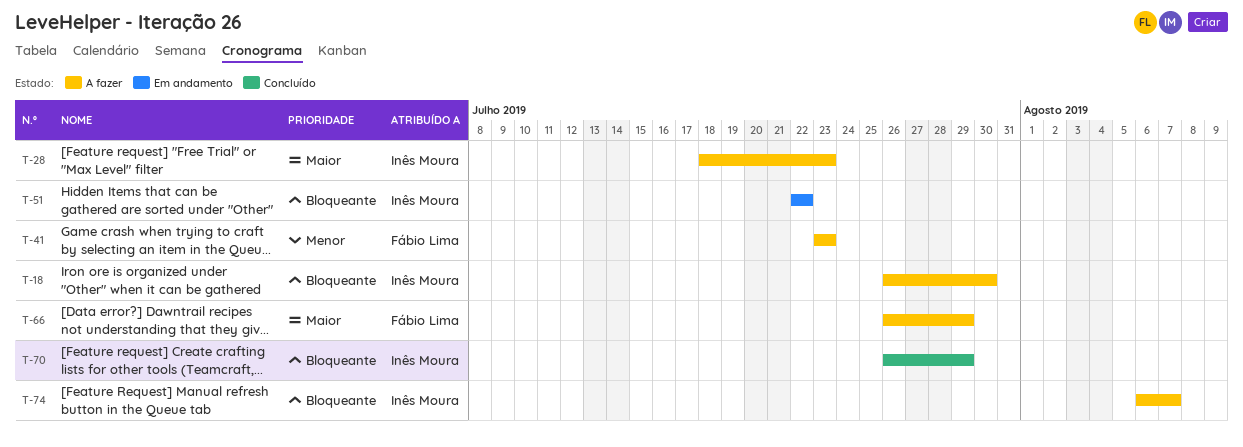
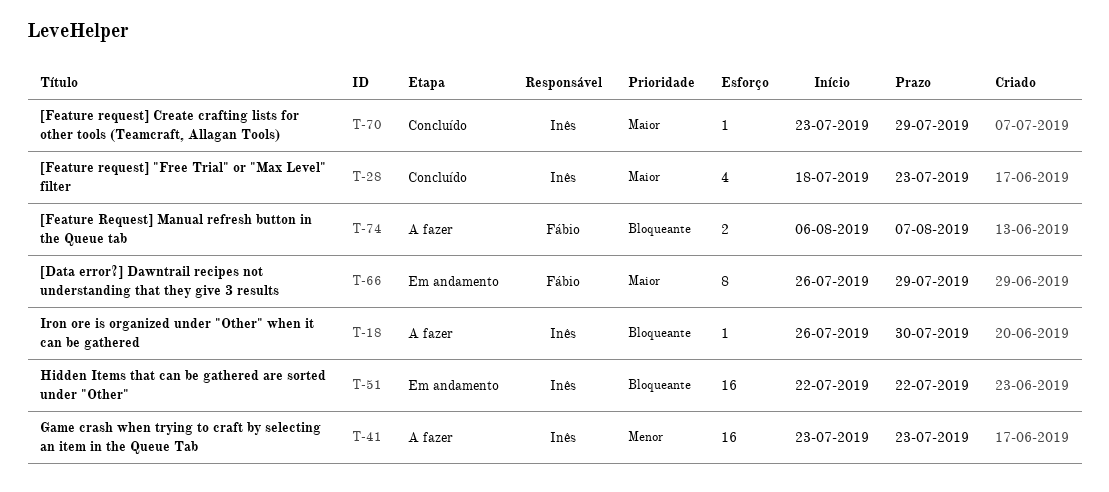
T-28, status: A fazer -> Concluído
T-41, owner: Fábio Lima -> Inês Moura
T-66, status: A fazer -> Em andamento
T-70, priority: Bloqueante -> Maior
T-70, start: Jul 26 -> Jul 23
T-74, owner: Inês Moura -> Fábio Lima

